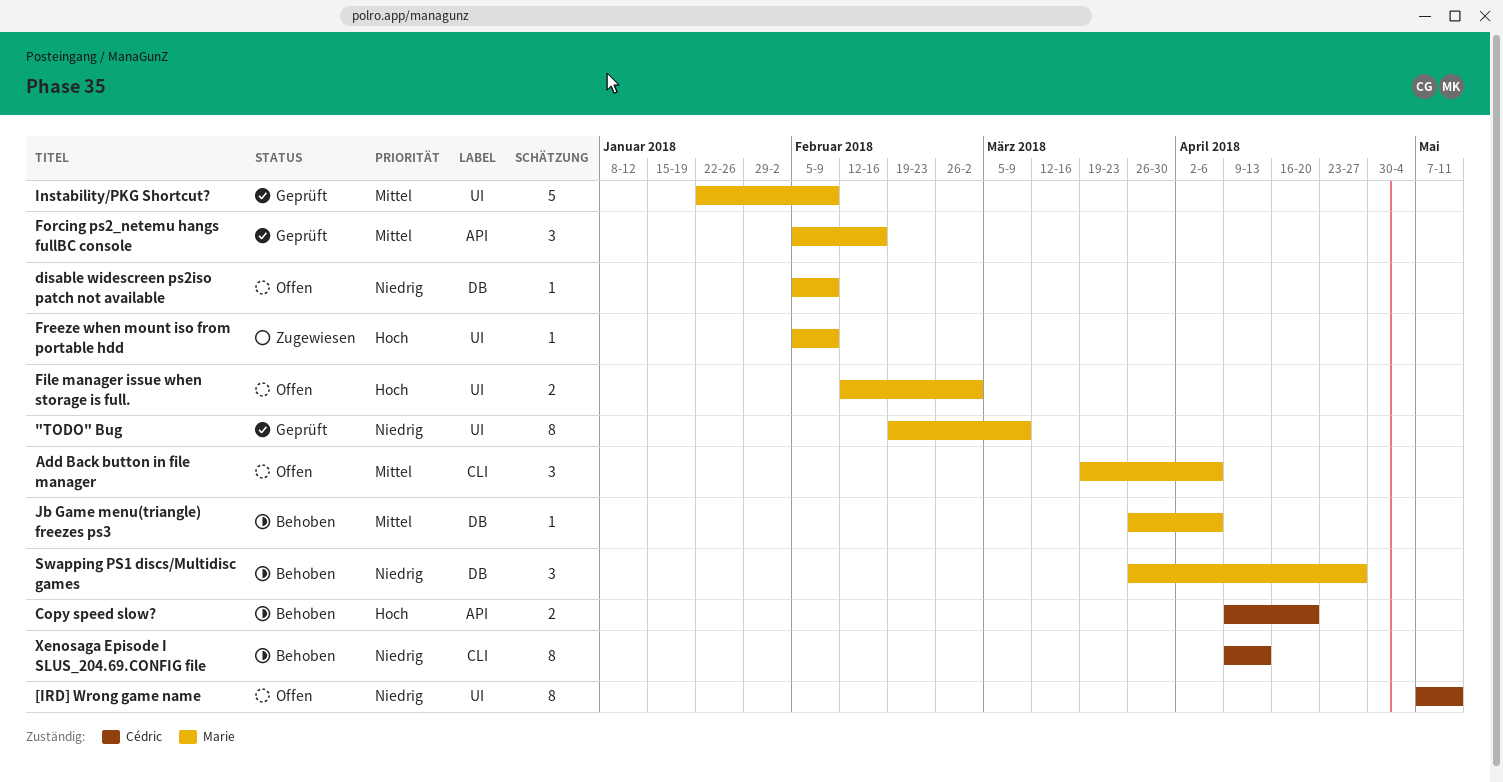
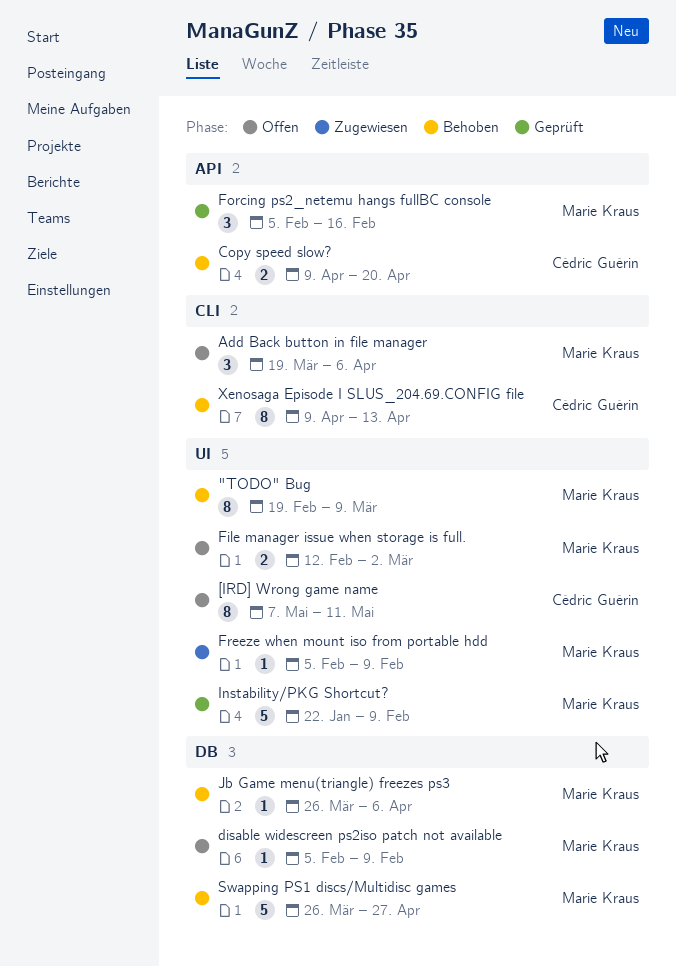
"TODO" Bug, status: Geprüft -> Behoben
Swapping PS1 discs/Multidisc games, estimate: 3 -> 5

